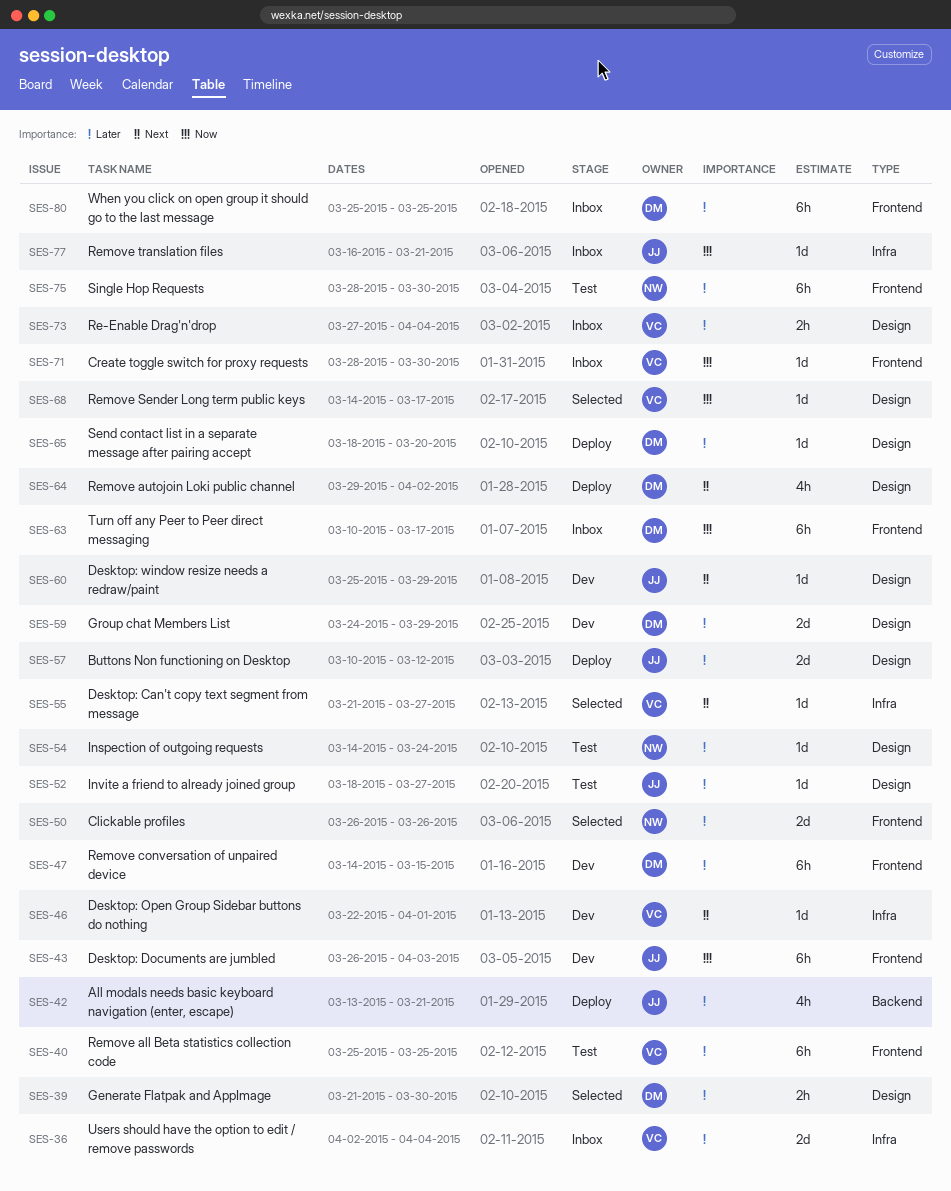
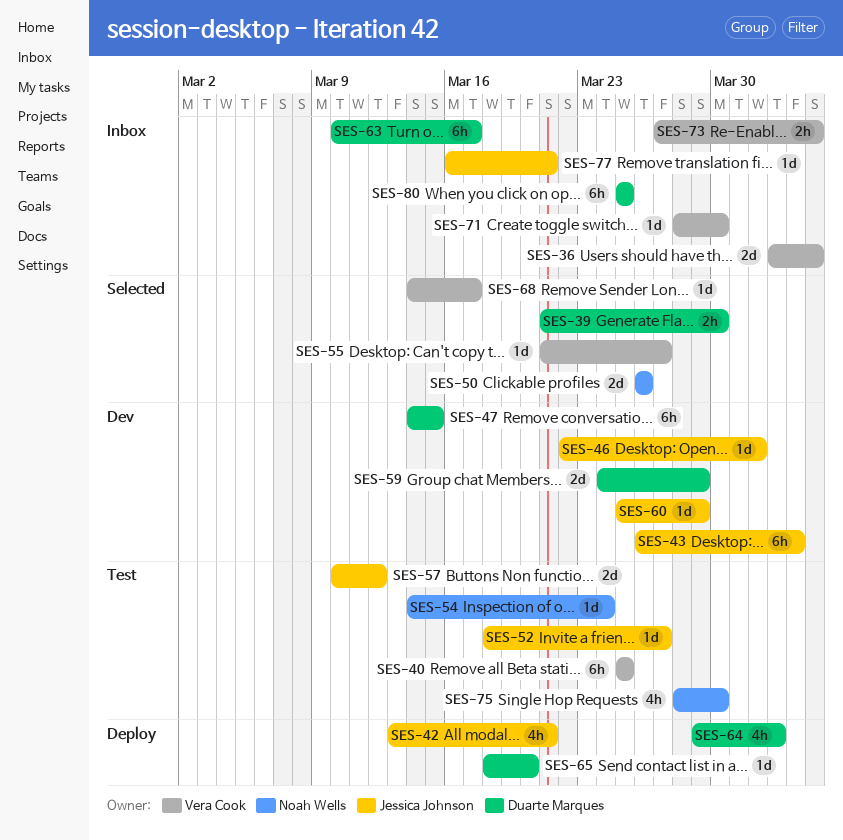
SES-46, owner: Vera Cook -> Jessica Johnson
SES-57, status: Deploy -> Test
SES-75, estimate: 6h -> 4h

